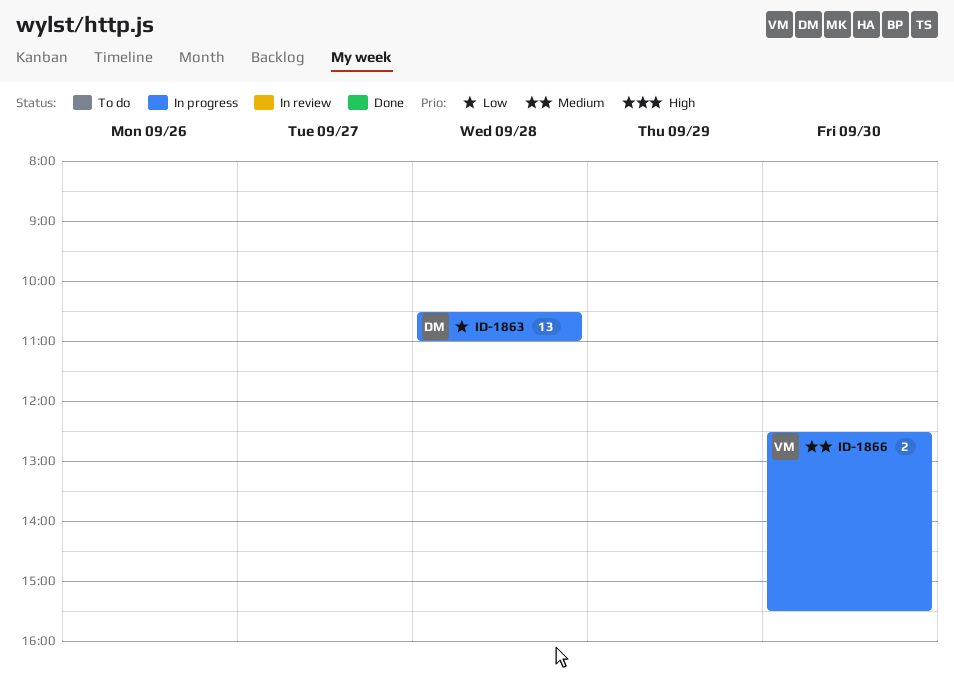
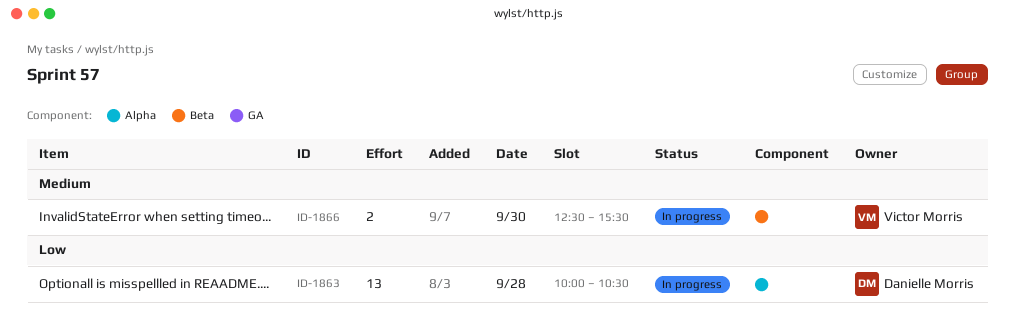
ID-1863, begins: 10:30 -> 10:00
ID-1863, ends: 11:00 -> 10:30

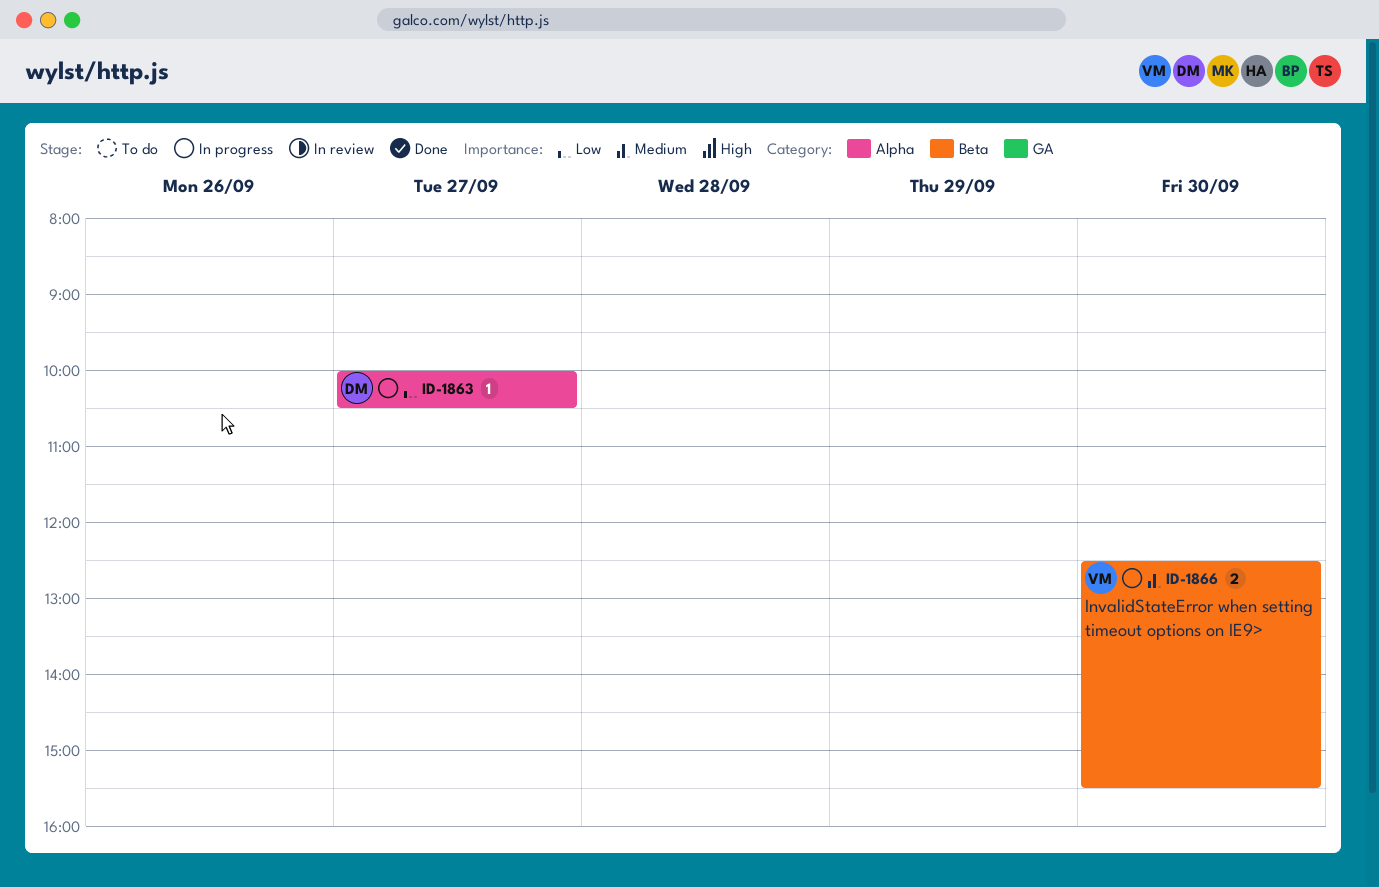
ID-1863, estimate: 13 -> 1
ID-1863, day: Sep 28 -> Sep 27

